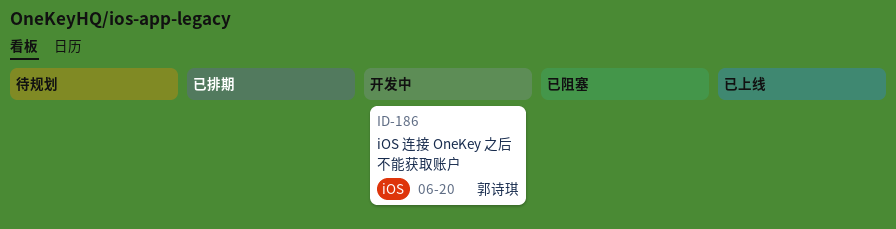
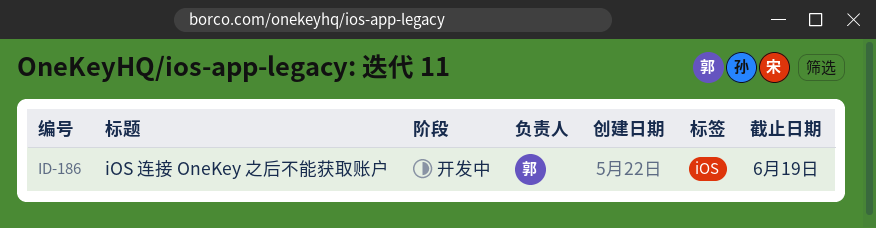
ID-186, due: Jun 20 -> Jun 19

